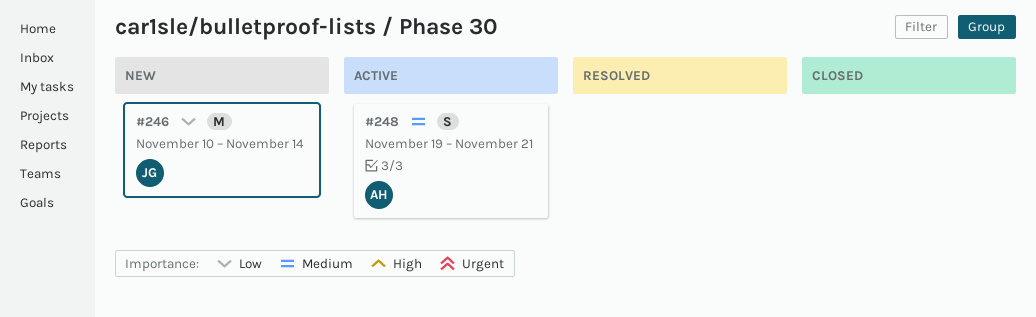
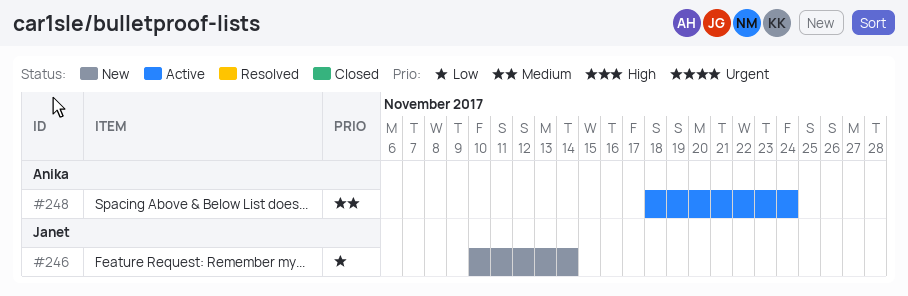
#248, start: Nov 19 -> Nov 18
#248, due: Nov 21 -> Nov 24

